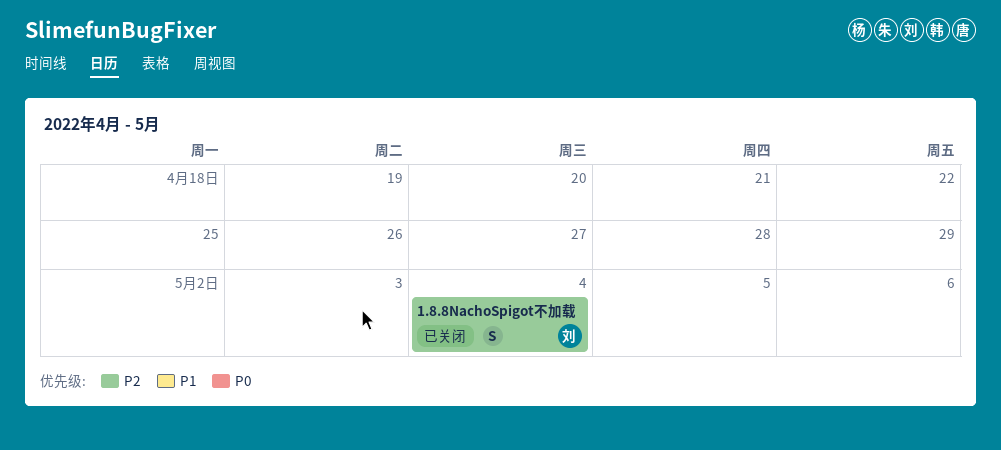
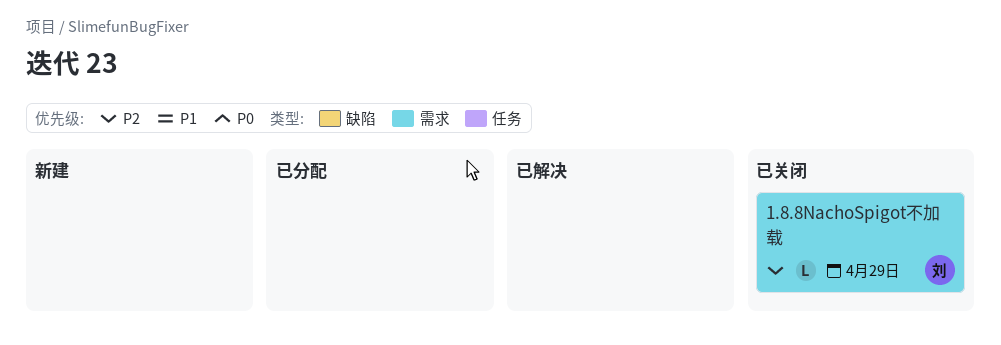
1.8.8NachoSpigot不加载, estimate: S -> L
1.8.8NachoSpigot不加载, due: May 4 -> Apr 29

